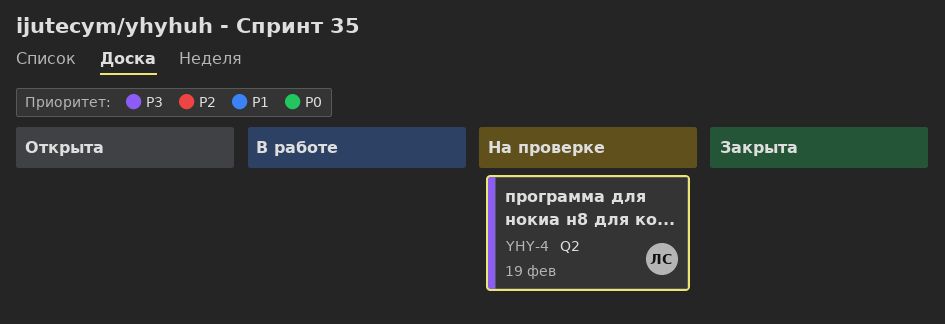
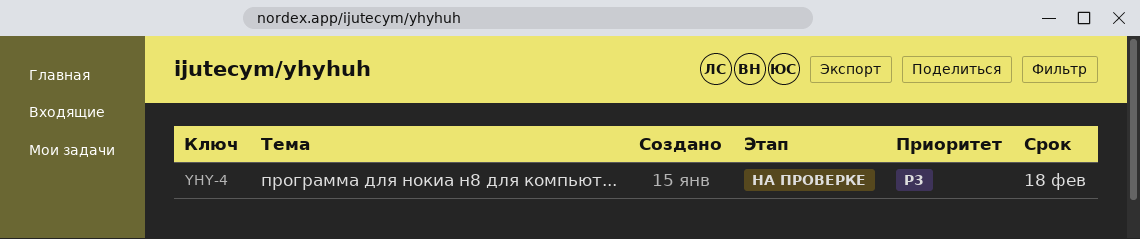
YHY-4, due: Feb 19 -> Feb 18

